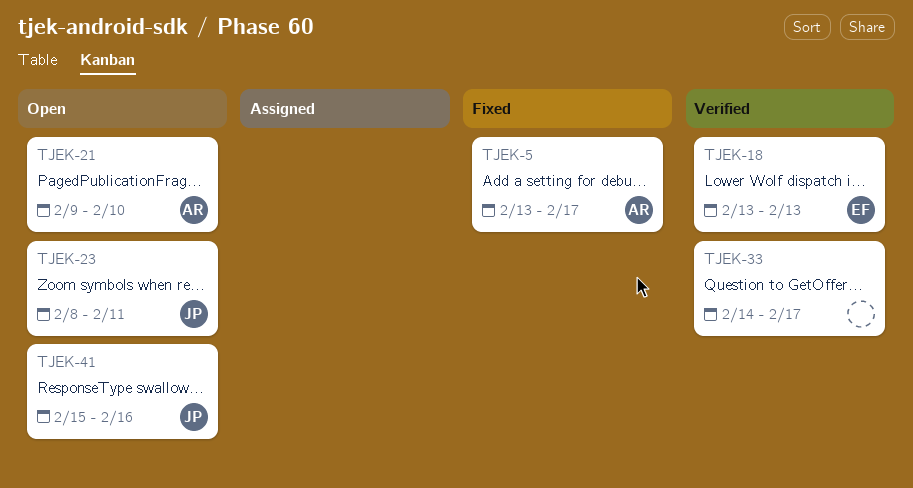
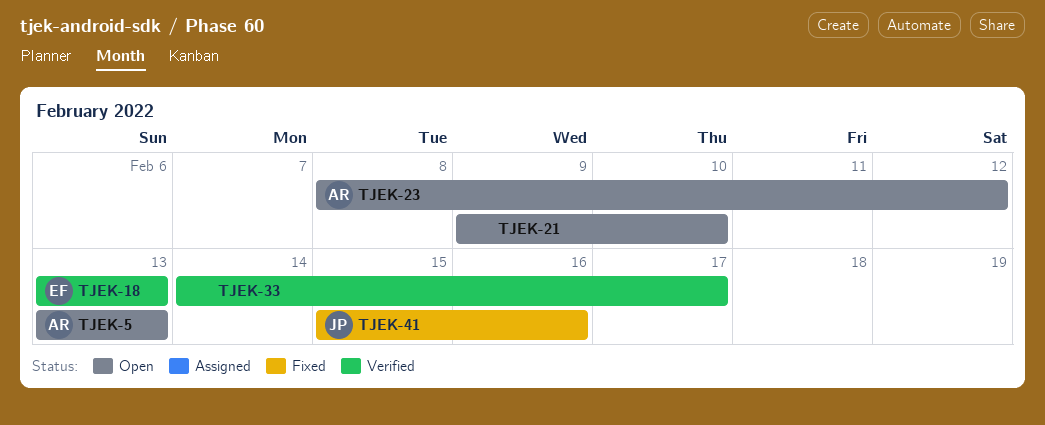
TJEK-5, status: Fixed -> Open
TJEK-5, due: Feb 17 -> Feb 13
TJEK-21, owner: AR -> none
TJEK-23, owner: JP -> AR
TJEK-23, due: Feb 11 -> Feb 12
TJEK-41, status: Open -> Fixed

